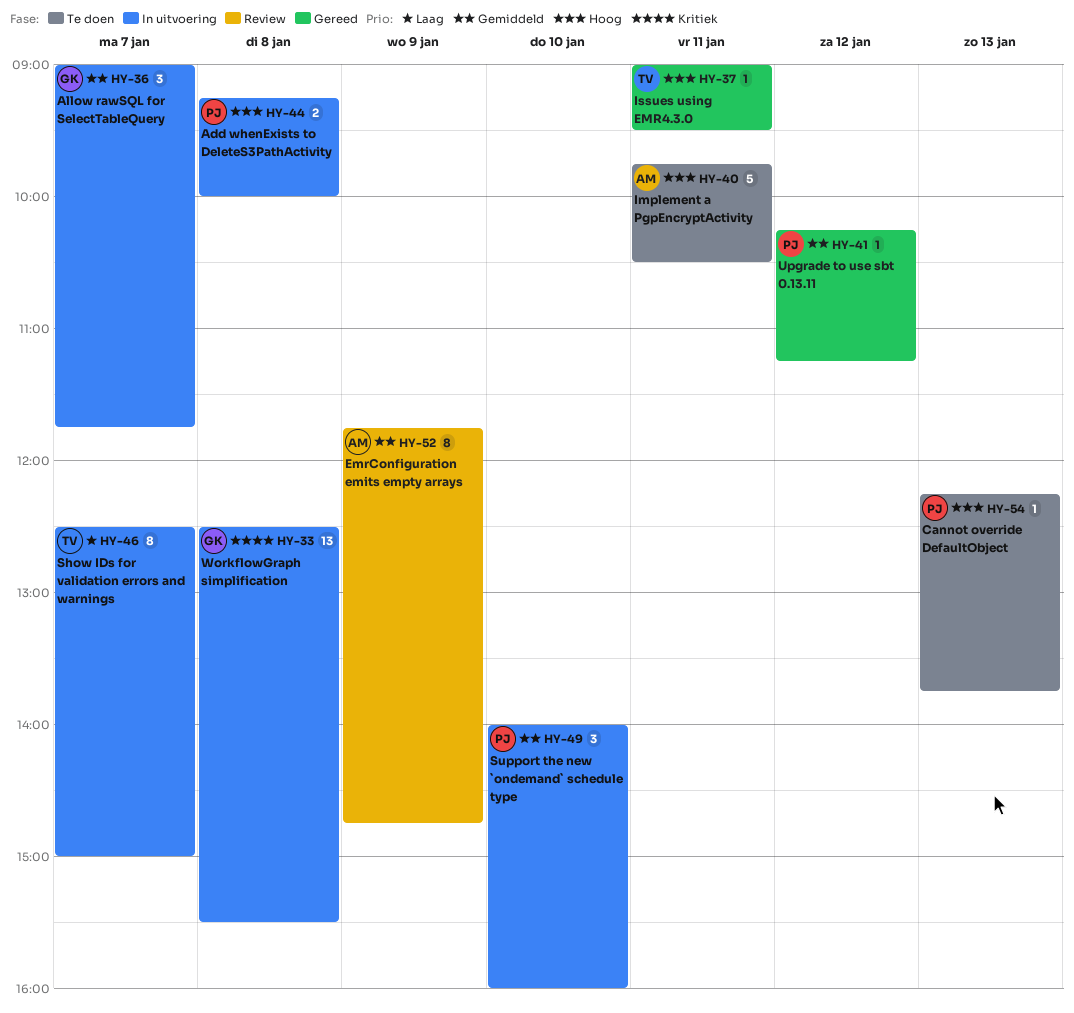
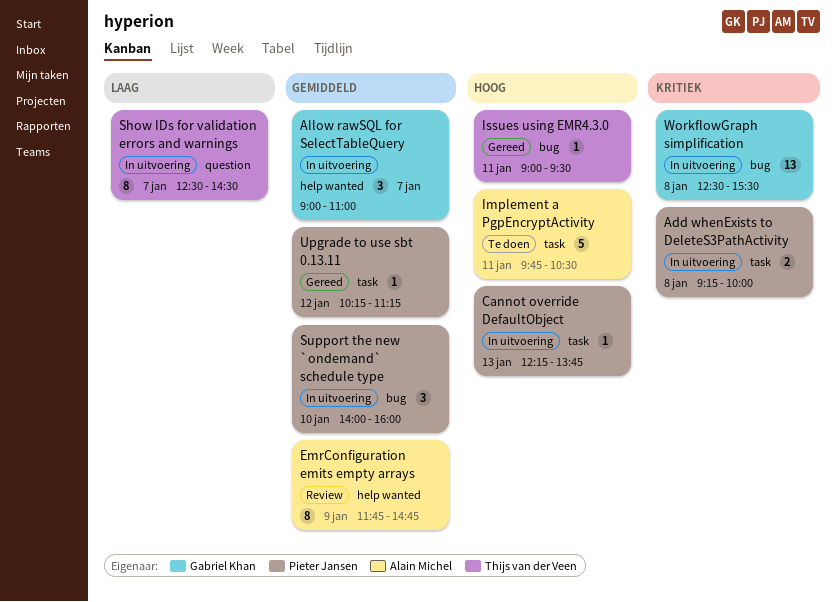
Add whenExists to DeleteS3PathActivity, priority: Hoog -> Kritiek
Allow rawSQL for SelectTableQuery, ends: 11:45 -> 11:00
Cannot override DefaultObject, status: Te doen -> In uitvoering
Show IDs for validation errors and warnings, ends: 15:00 -> 14:30

